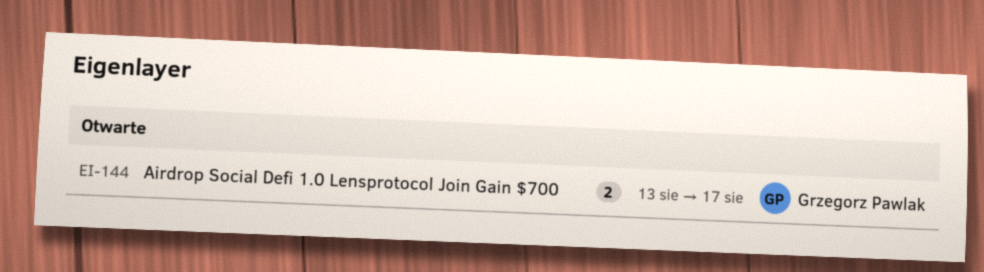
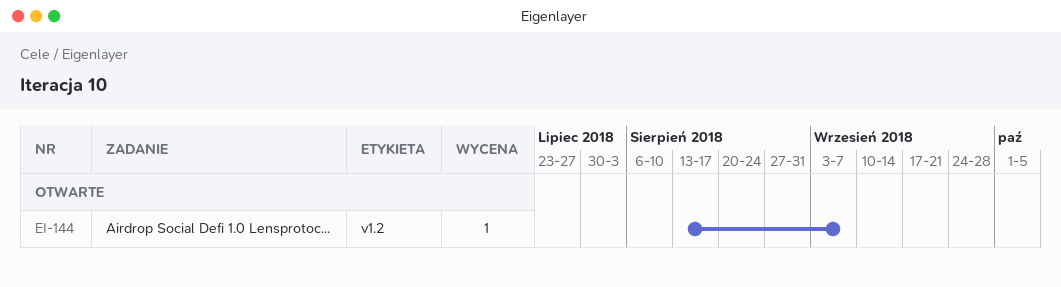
EI-144, estimate: 2 -> 1
EI-144, due: Aug 17 -> Sep 7

